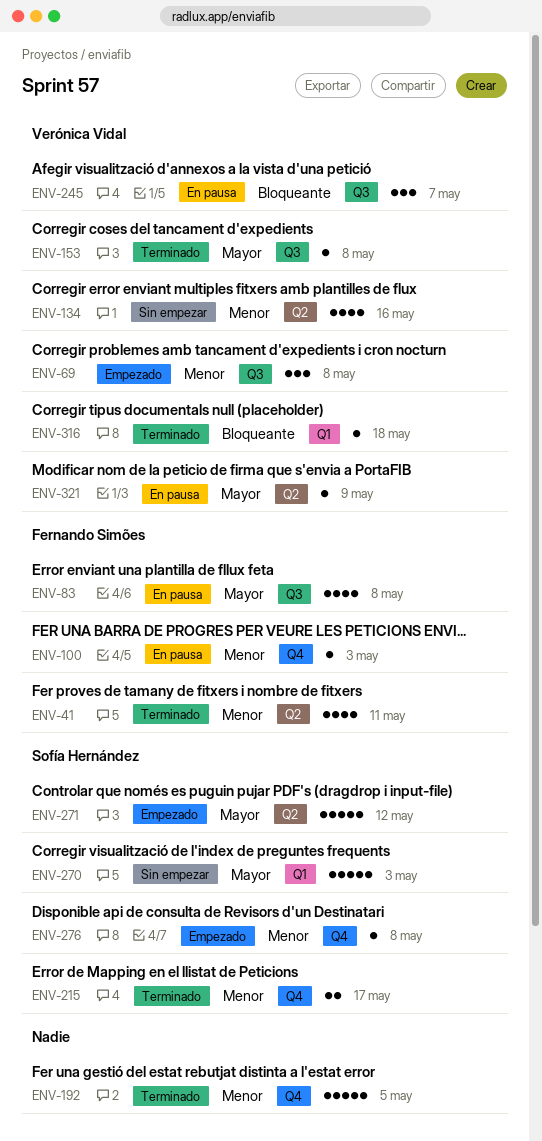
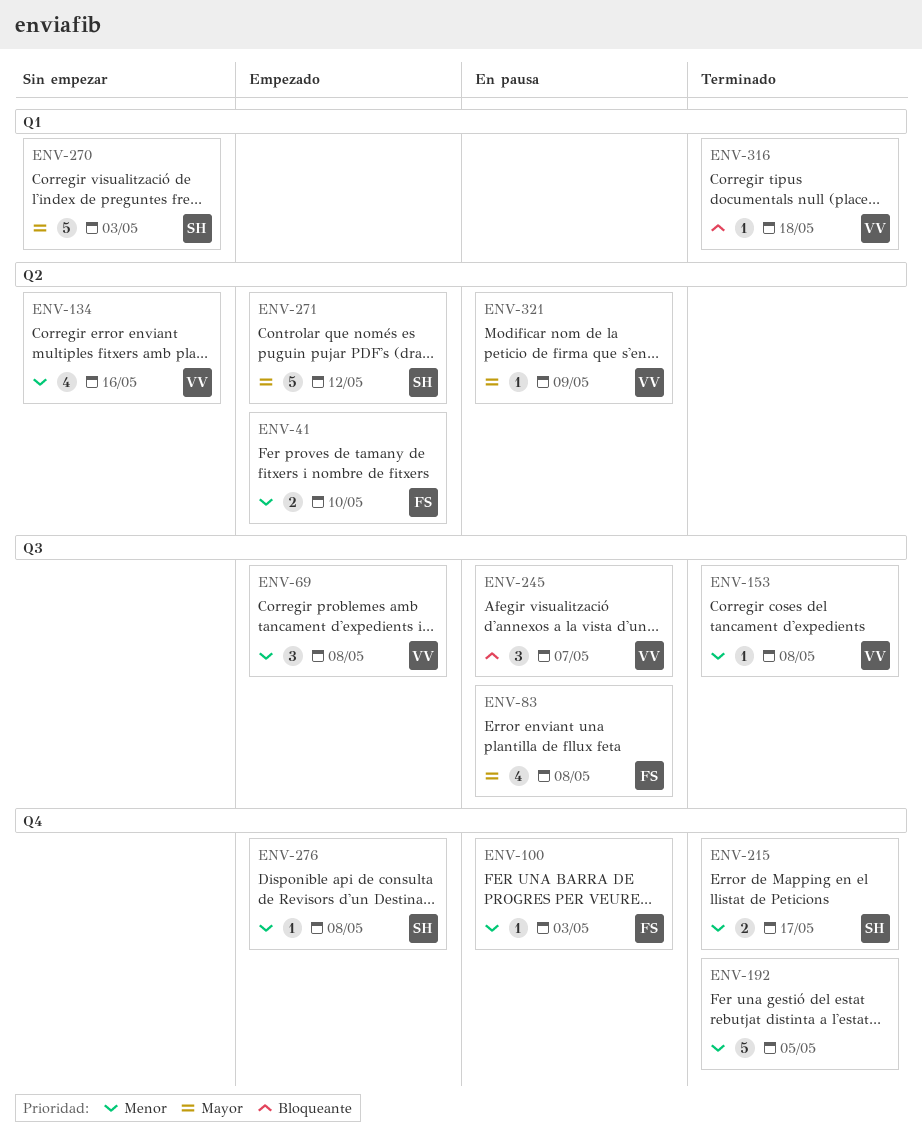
ENV-41, status: Terminado -> Empezado
ENV-41, estimate: 4 -> 2
ENV-41, due: May 11 -> May 10
ENV-153, priority: Mayor -> Menor

